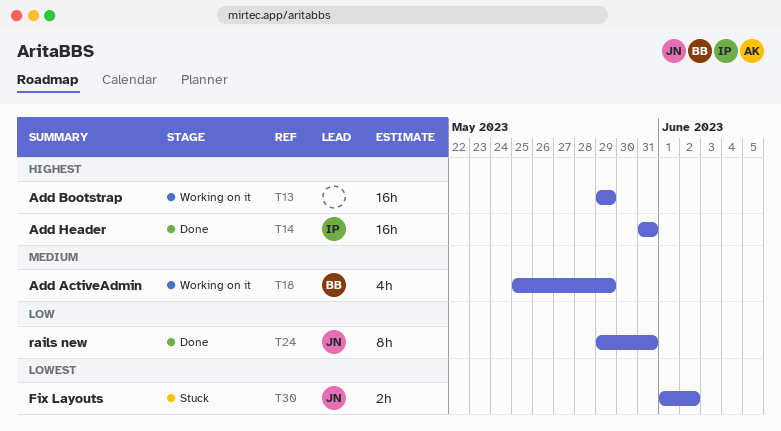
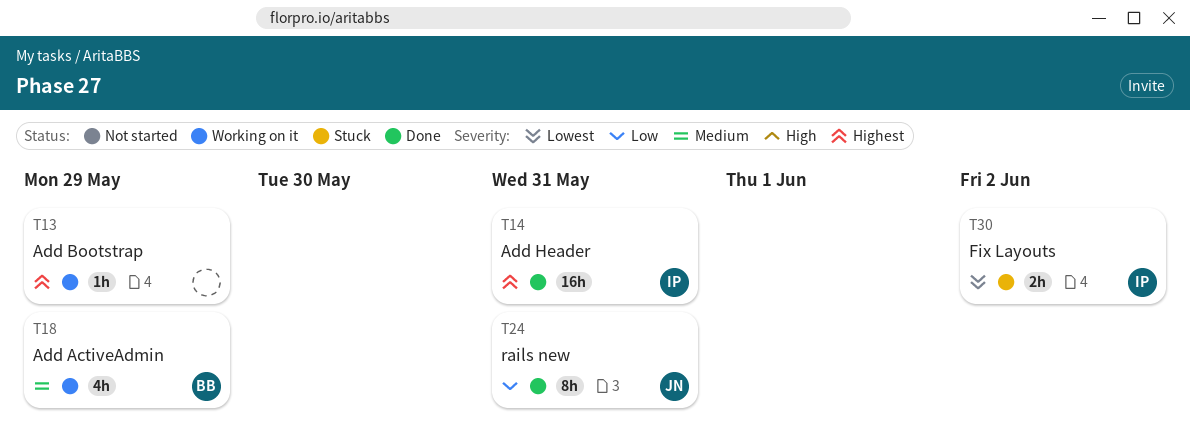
T13, estimate: 16h -> 1h
T30, owner: JN -> IP

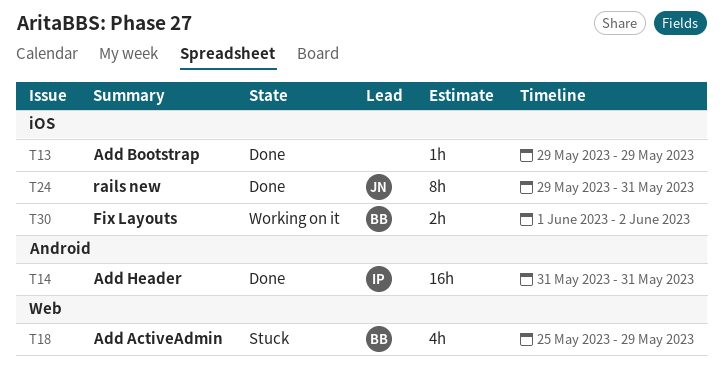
T13, status: Working on it -> Done
T18, status: Working on it -> Stuck
T30, status: Stuck -> Working on it
T30, owner: IP -> BB

